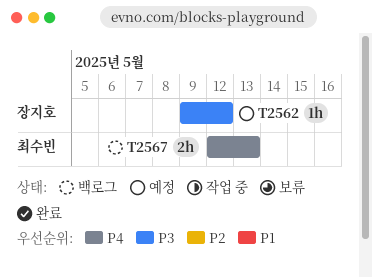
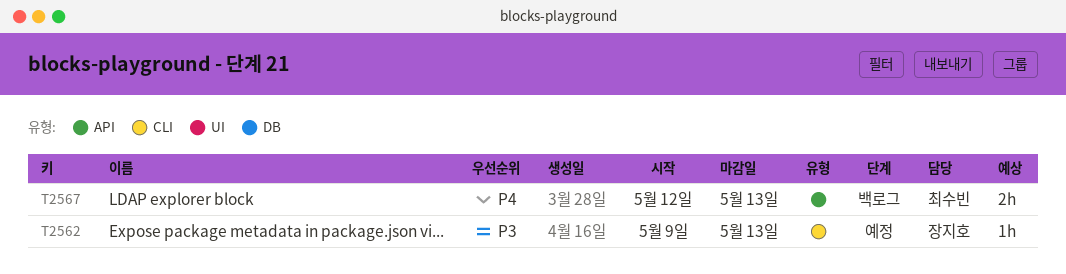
T2562, due: May 12 -> May 13

